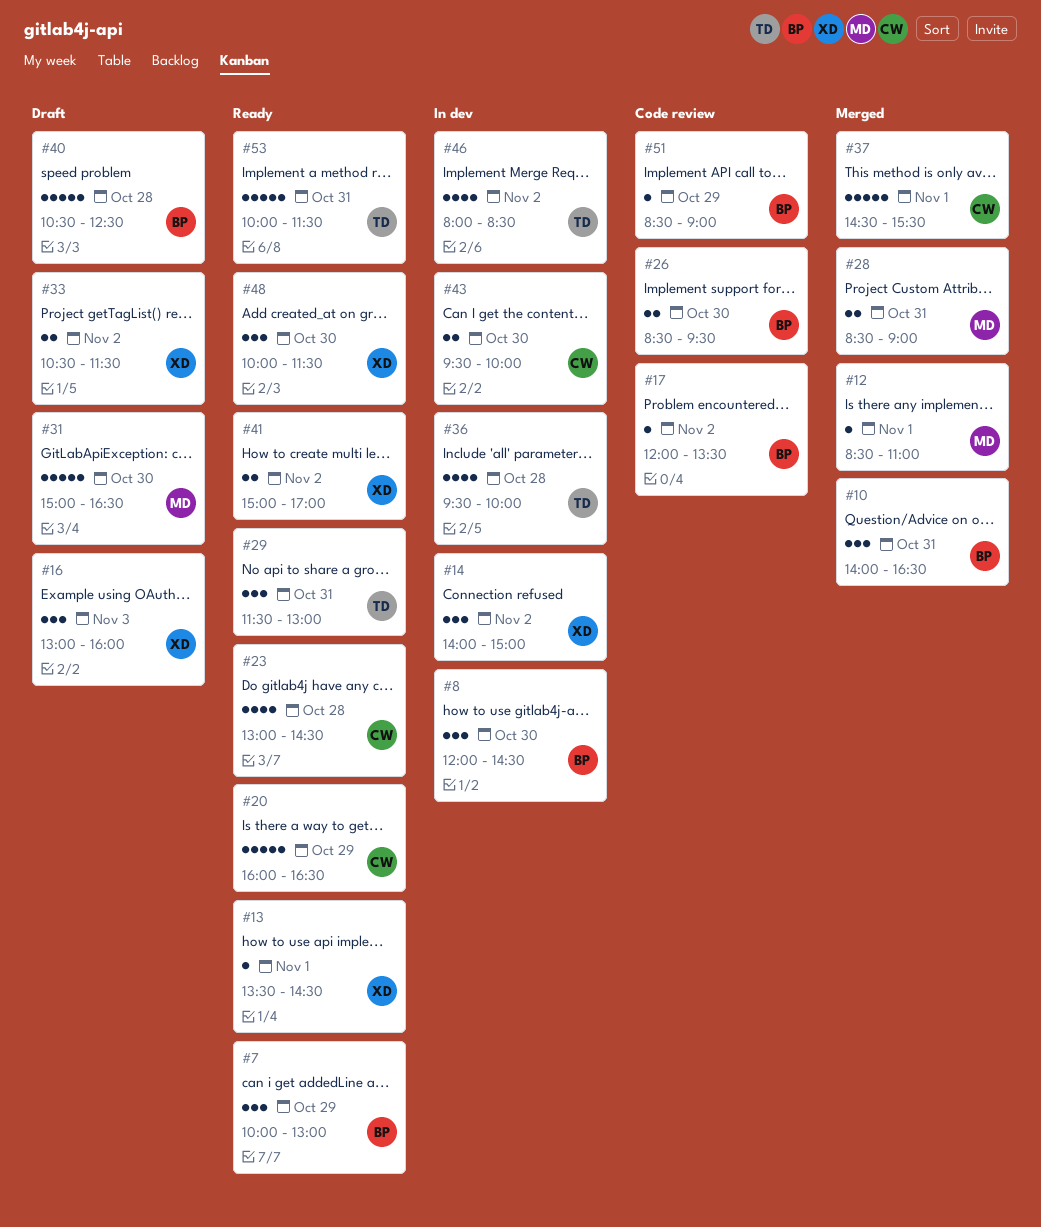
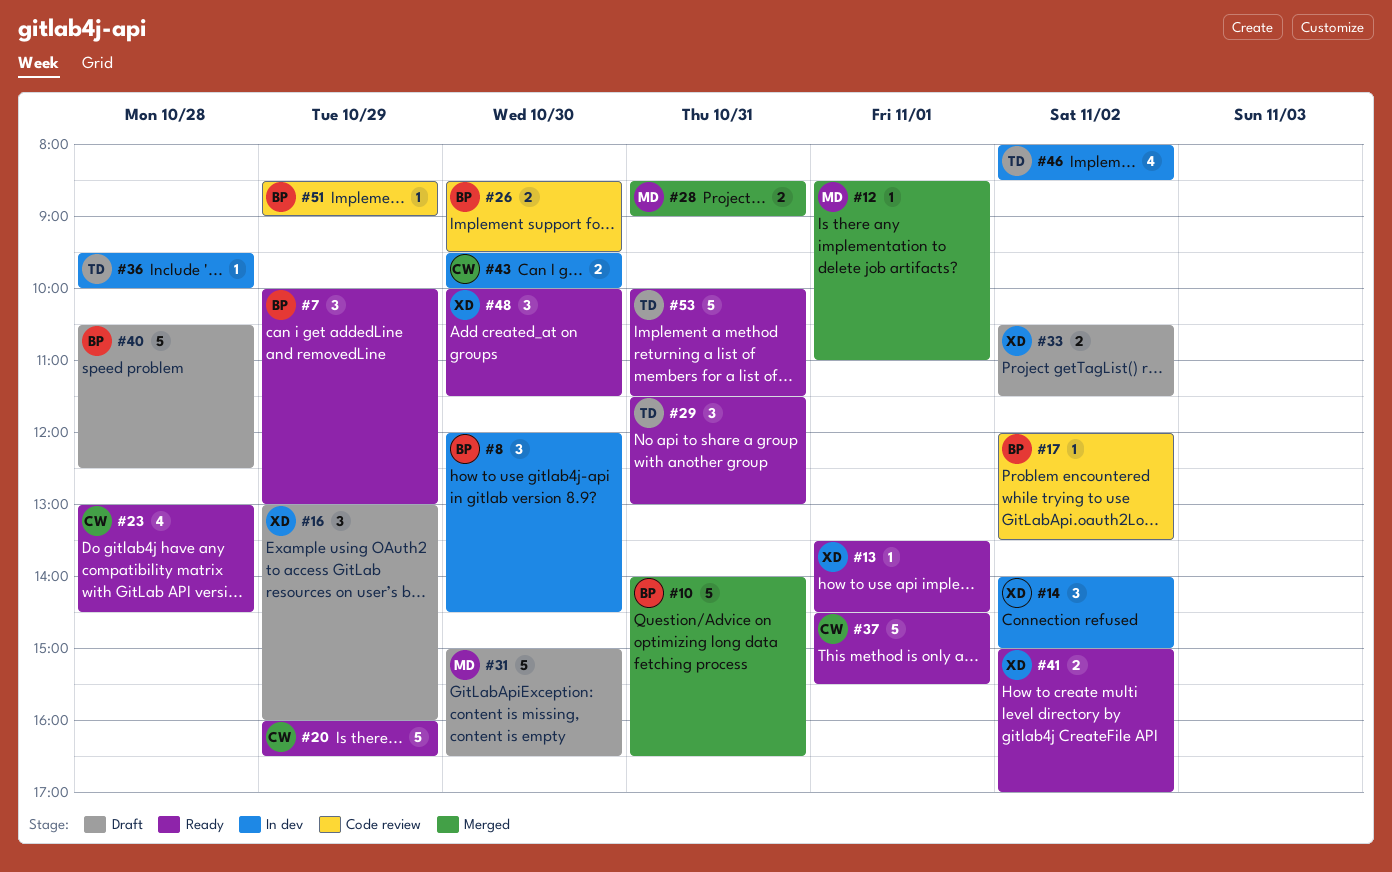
#10, estimate: 3 -> 5
#16, day: Nov 3 -> Oct 29
#36, estimate: 4 -> 1
#37, status: Merged -> Ready

